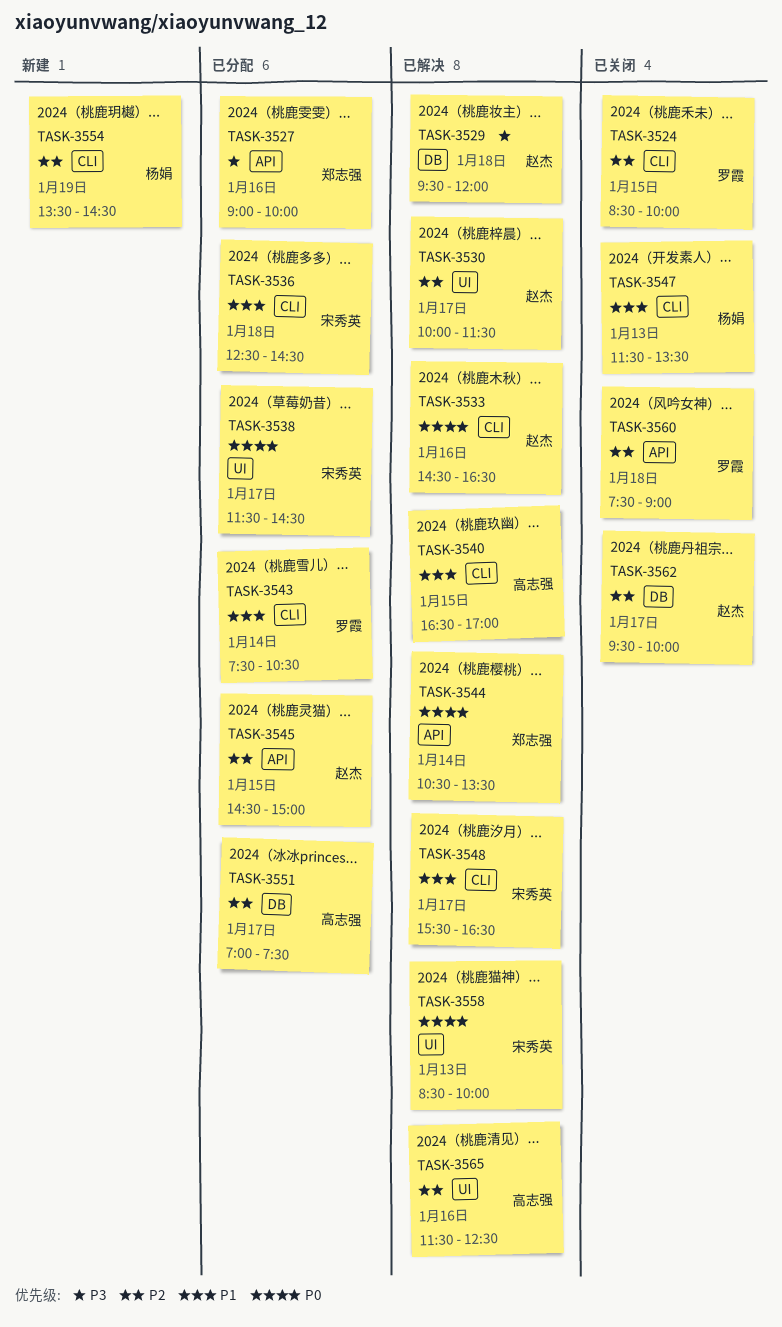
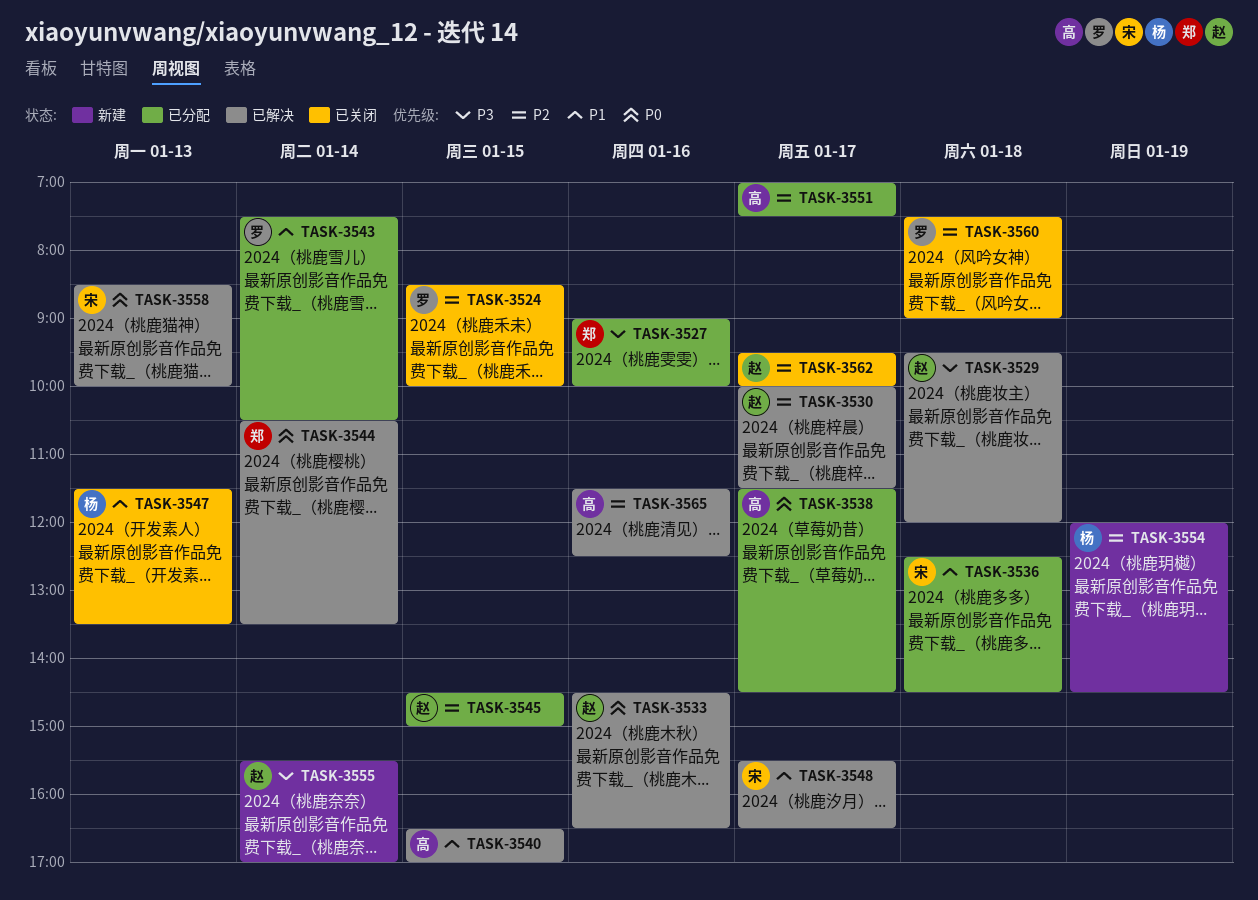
TASK-3538, owner: 宋秀英 -> 高志强
TASK-3554, begins: 13:30 -> 12:00
TASK-3555: none -> present

